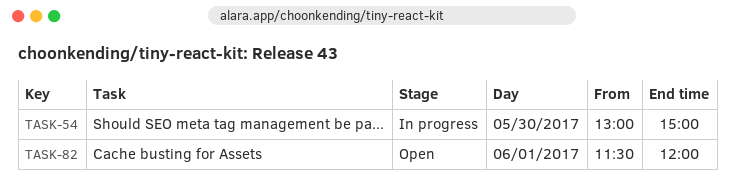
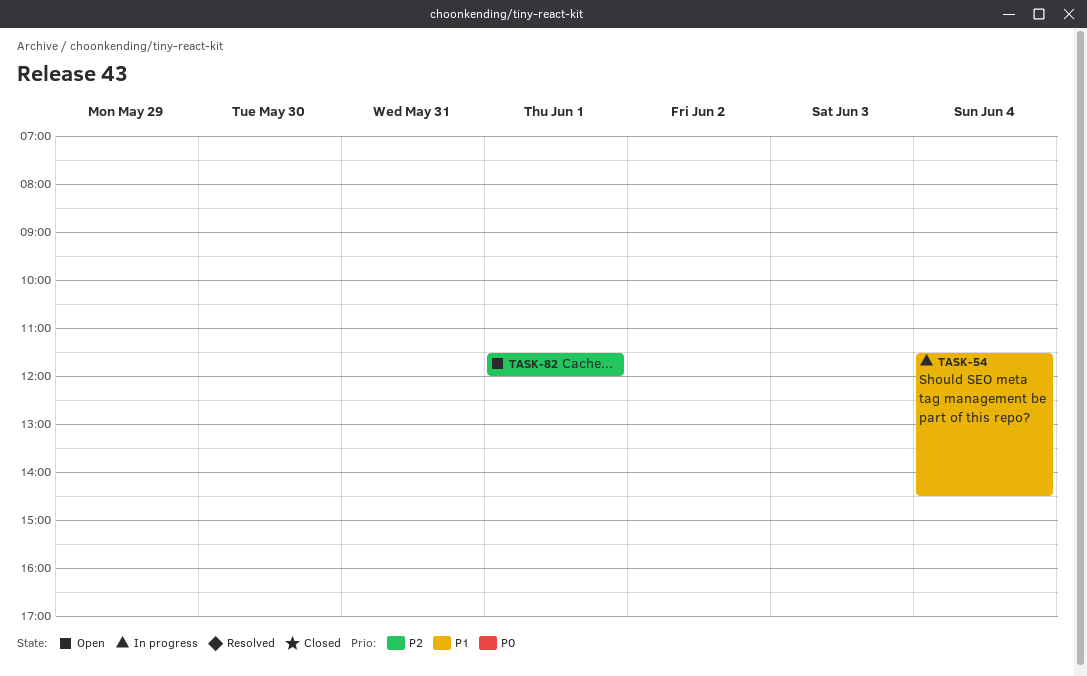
TASK-54, day: May 30 -> Jun 4
TASK-54, begins: 13:00 -> 11:30
TASK-54, ends: 15:00 -> 14:30

